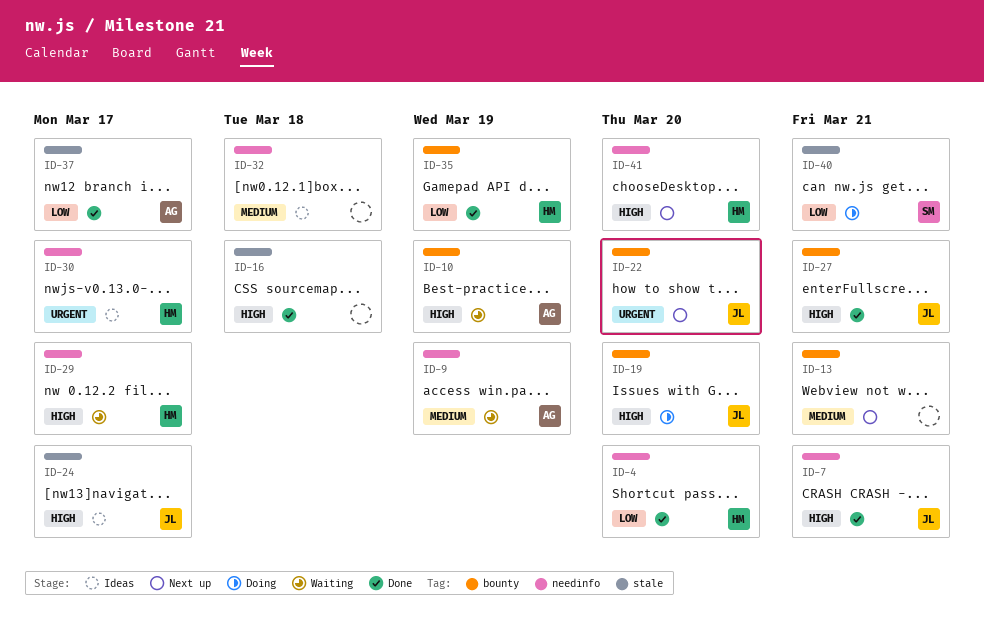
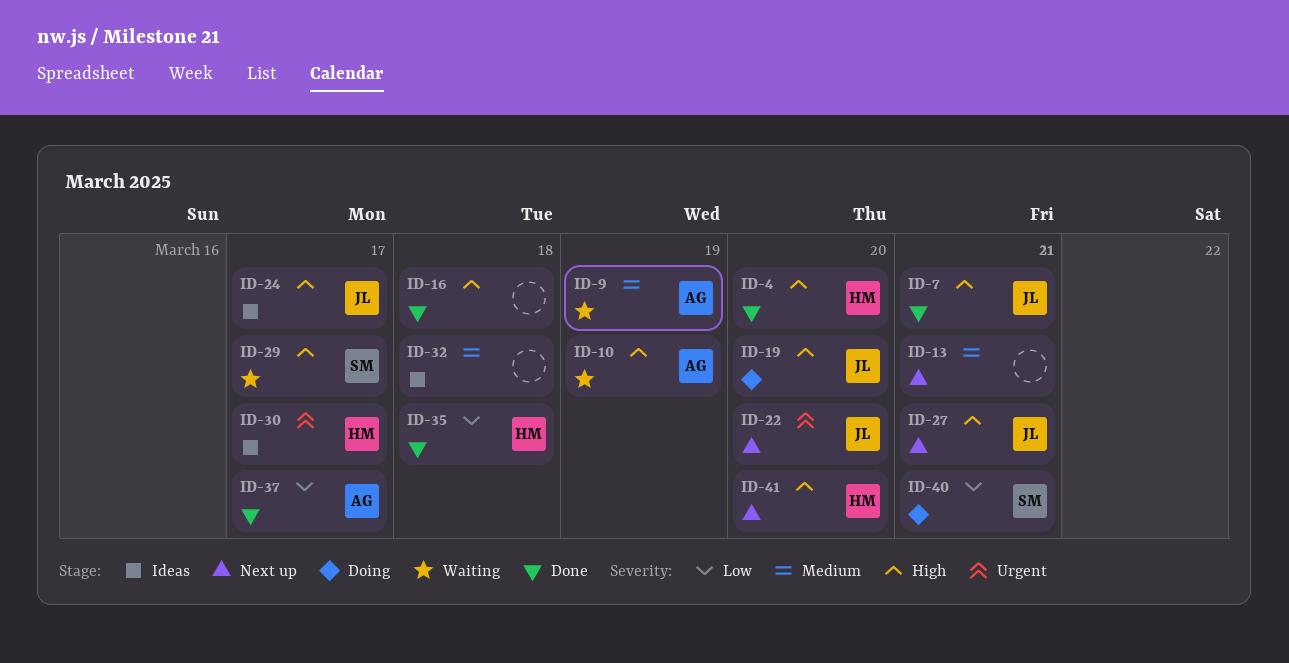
ID-4, priority: Low -> High
ID-27, status: Done -> Next up
ID-29, owner: HM -> SM
ID-35, due: Mar 19 -> Mar 18

